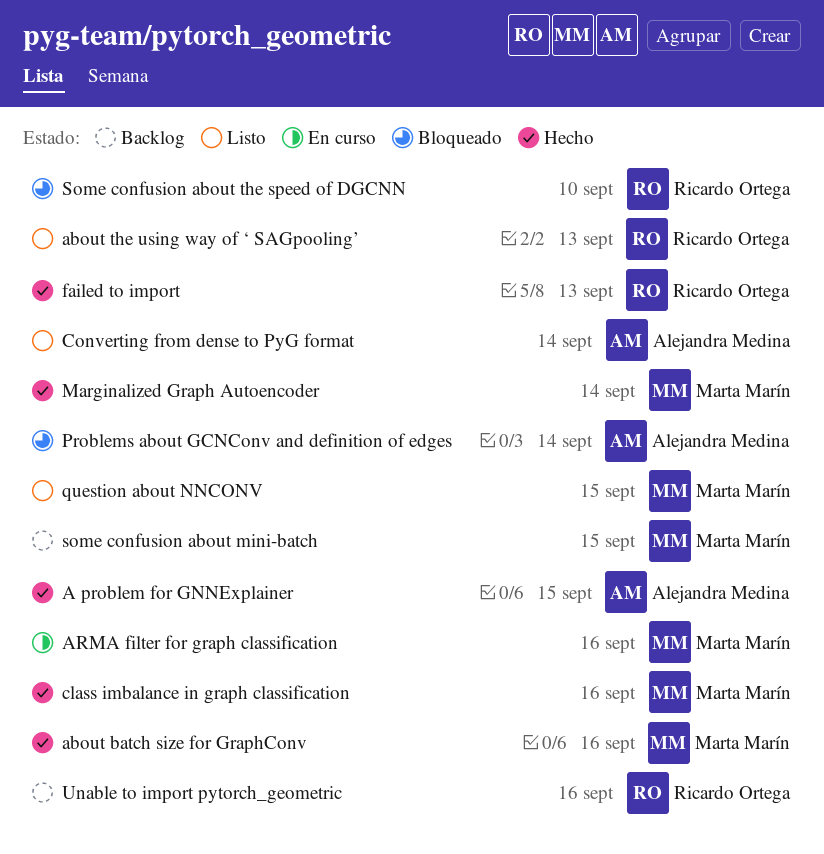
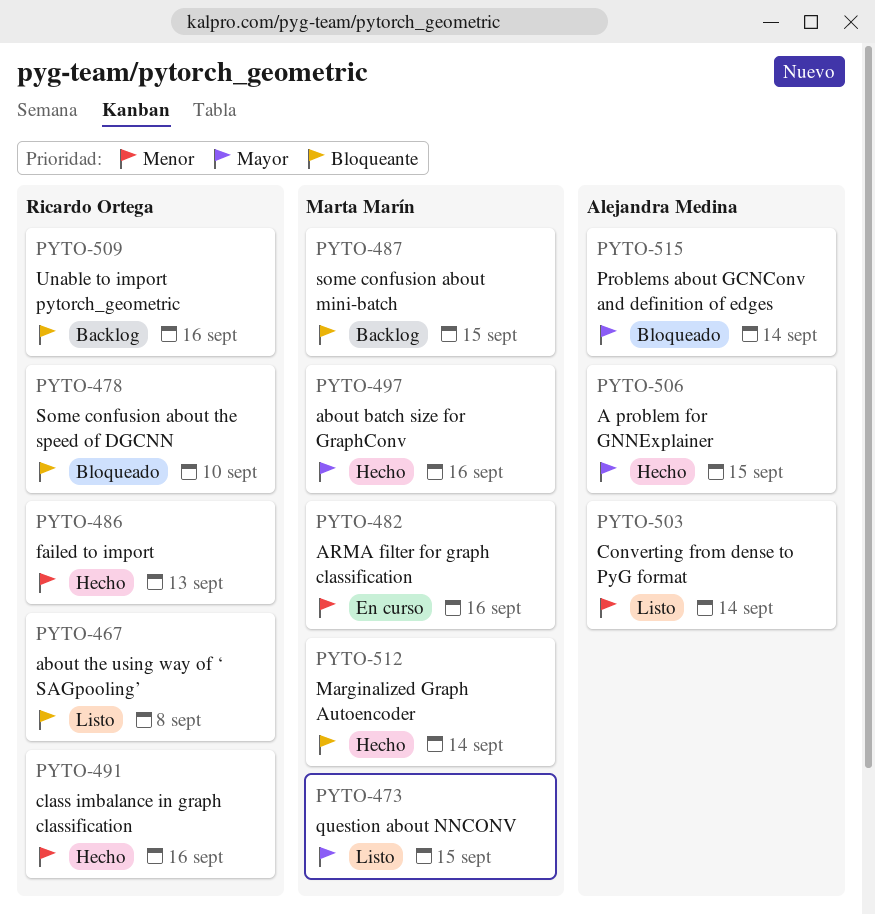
about the using way of ‘ SAGpooling’, due: Sep 13 -> Sep 8
class imbalance in graph classification, owner: Marta Marín -> Ricardo Ortega

